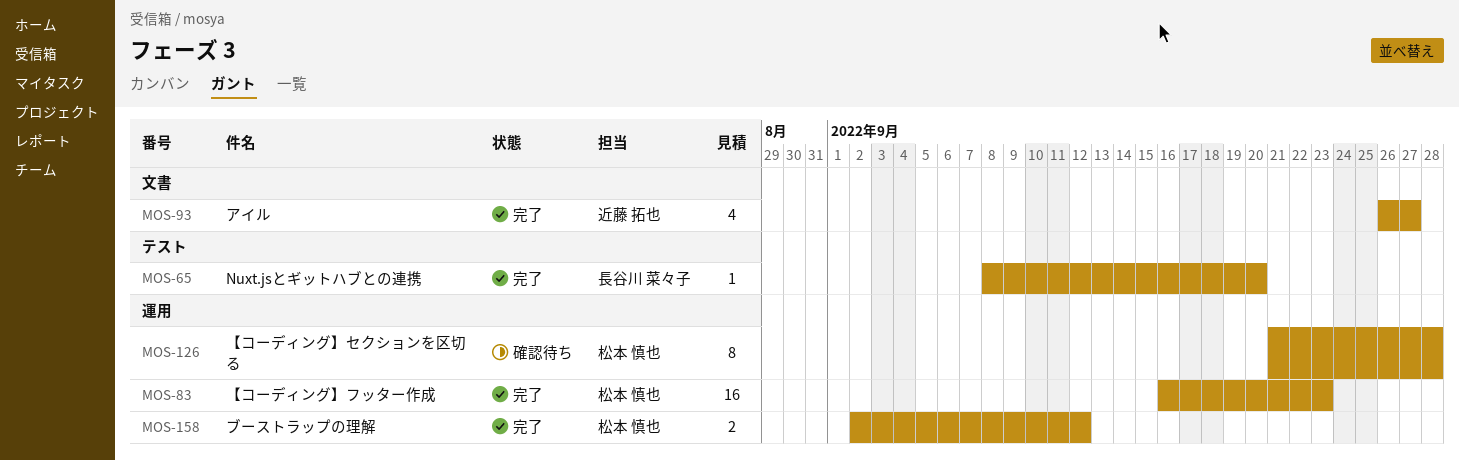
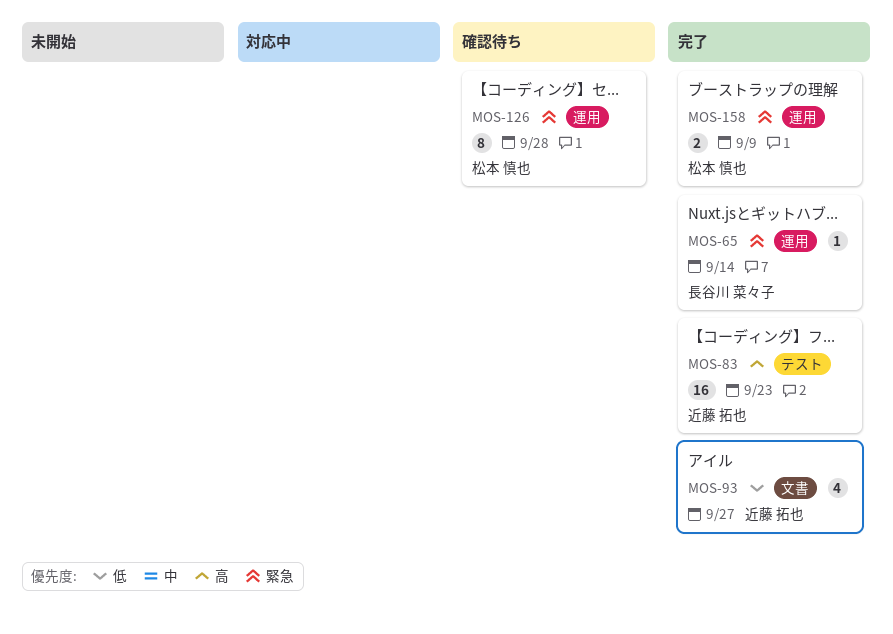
MOS-65, label: テスト -> 運用
MOS-65, due: Sep 20 -> Sep 14
MOS-83, owner: 松本 慎也 -> 近藤 拓也
MOS-83, label: 運用 -> テスト
MOS-158, due: Sep 12 -> Sep 9

